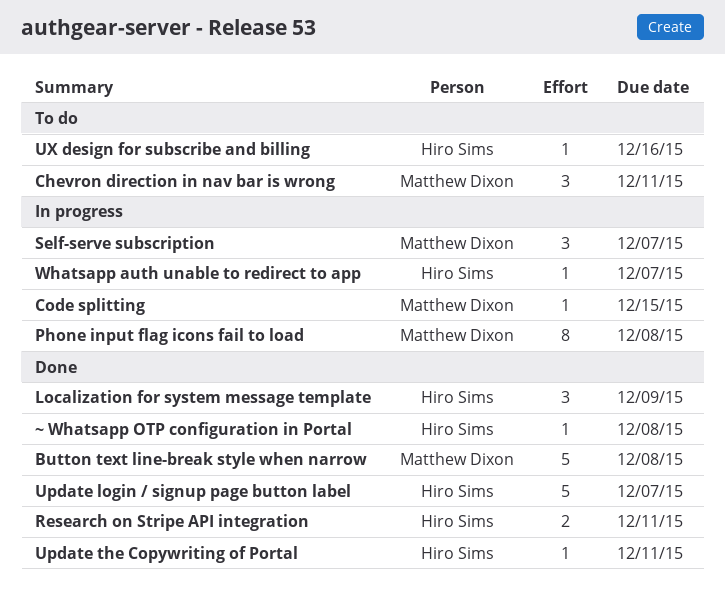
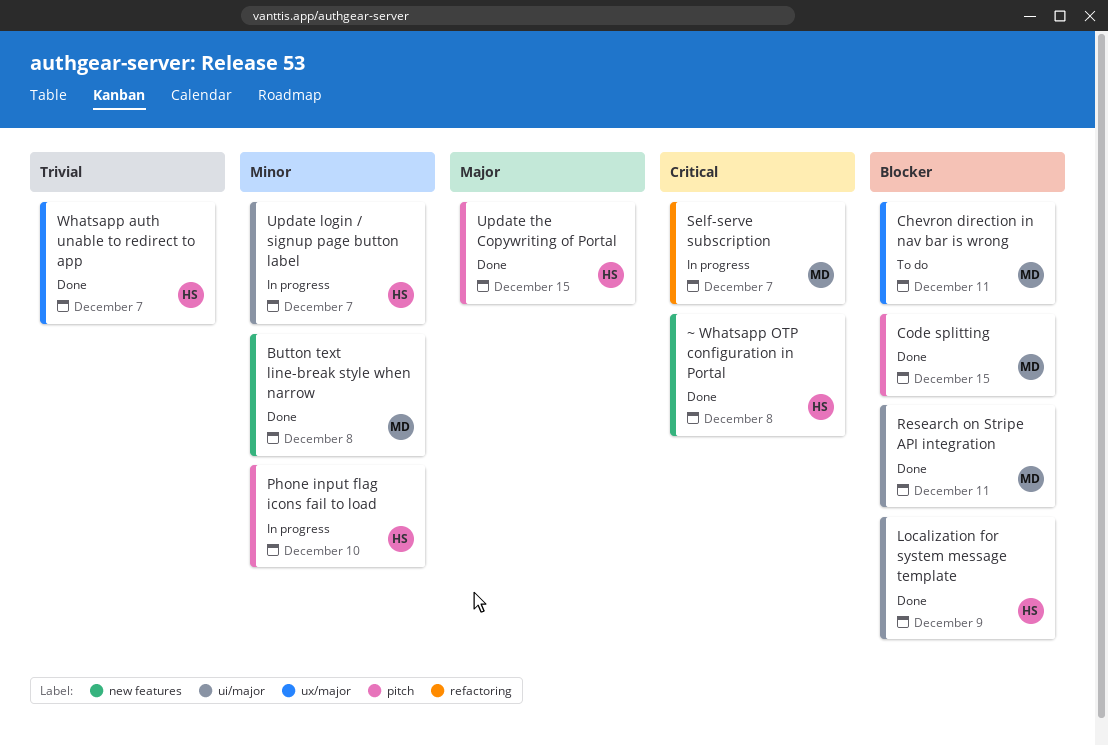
Code splitting, status: In progress -> Done
Phone input flag icons fail to load, owner: Matthew Dixon -> Hiro Sims
Phone input flag icons fail to load, due: Dec 8 -> Dec 10
Research on Stripe API integration, owner: Hiro Sims -> Matthew Dixon
Update login / signup page button label, status: Done -> In progress
Update the Copywriting of Portal, due: Dec 11 -> Dec 15
UX design for subscribe and billing: present -> none
Whatsapp auth unable to redirect to app, status: In progress -> Done

